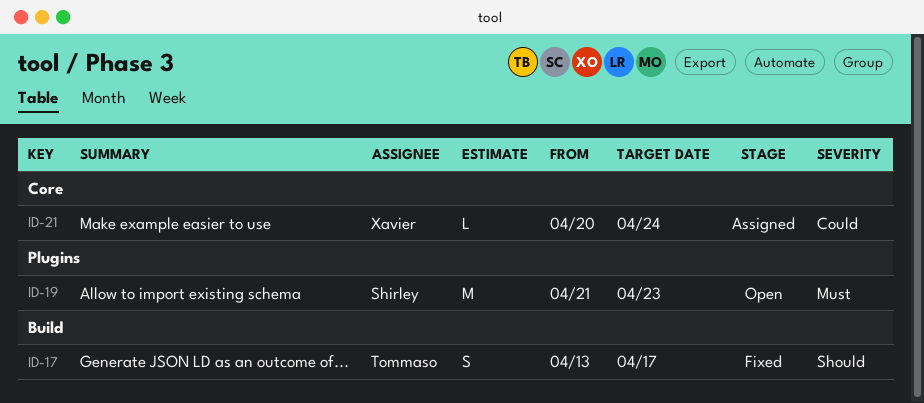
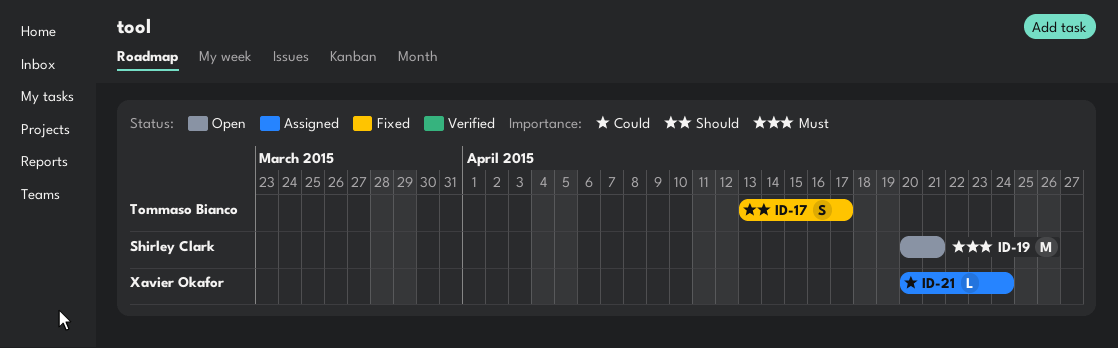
ID-19, start: Apr 21 -> Apr 20
ID-19, due: Apr 23 -> Apr 21

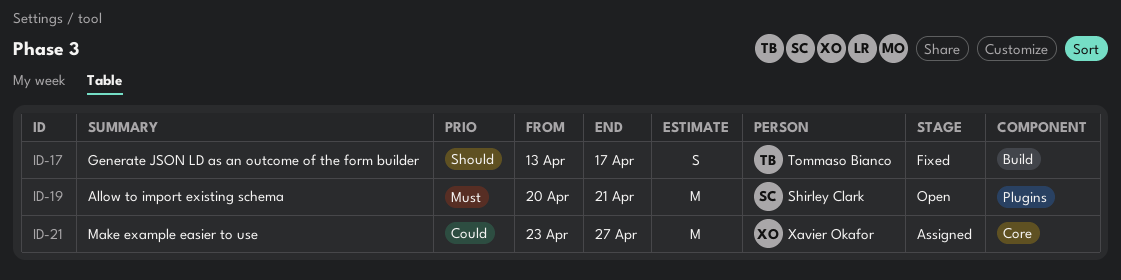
ID-21, estimate: L -> M
ID-21, start: Apr 20 -> Apr 23
ID-21, due: Apr 24 -> Apr 27

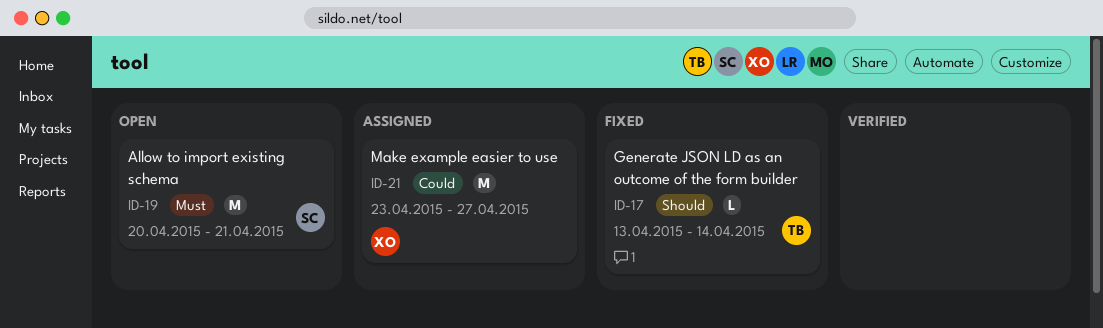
ID-17, estimate: S -> L
ID-17, due: Apr 17 -> Apr 14

